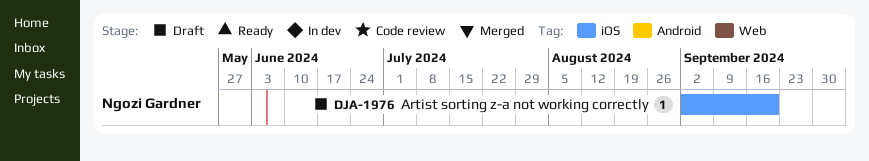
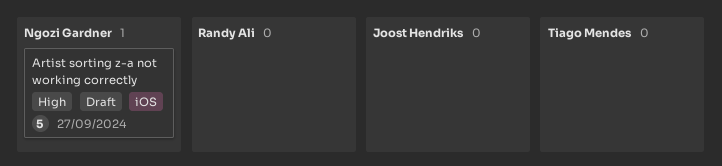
Artist sorting z-a not working correctly, estimate: 1 -> 5
Artist sorting z-a not working correctly, due: Sep 20 -> Sep 27

